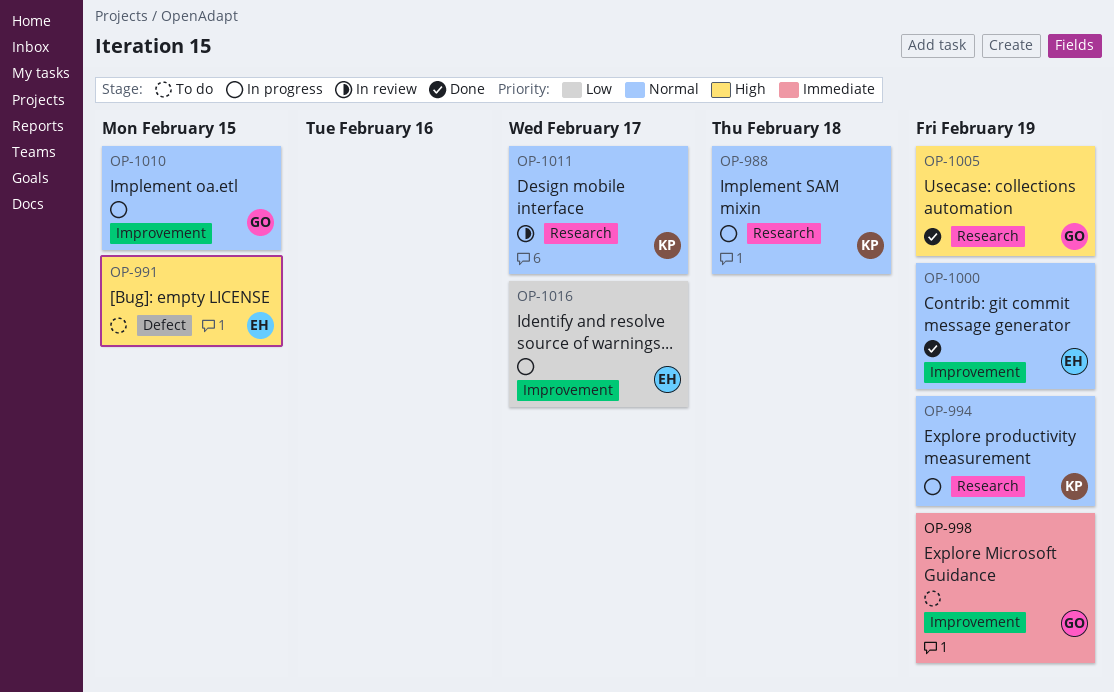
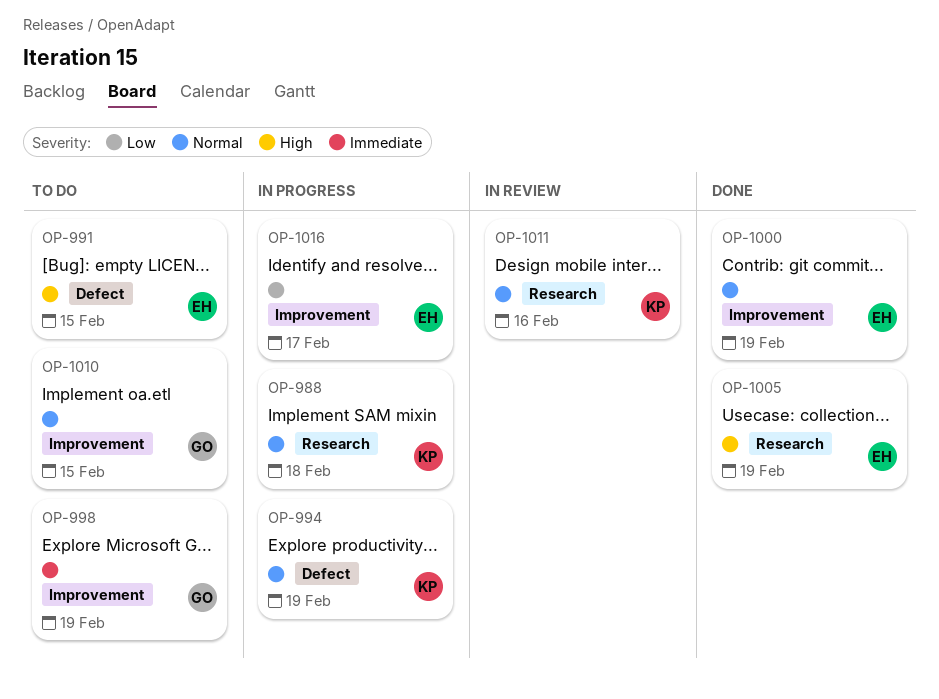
OP-994, label: Research -> Defect
OP-1005, owner: GO -> EH
OP-1010, status: In progress -> To do
OP-1011, due: Feb 17 -> Feb 16

